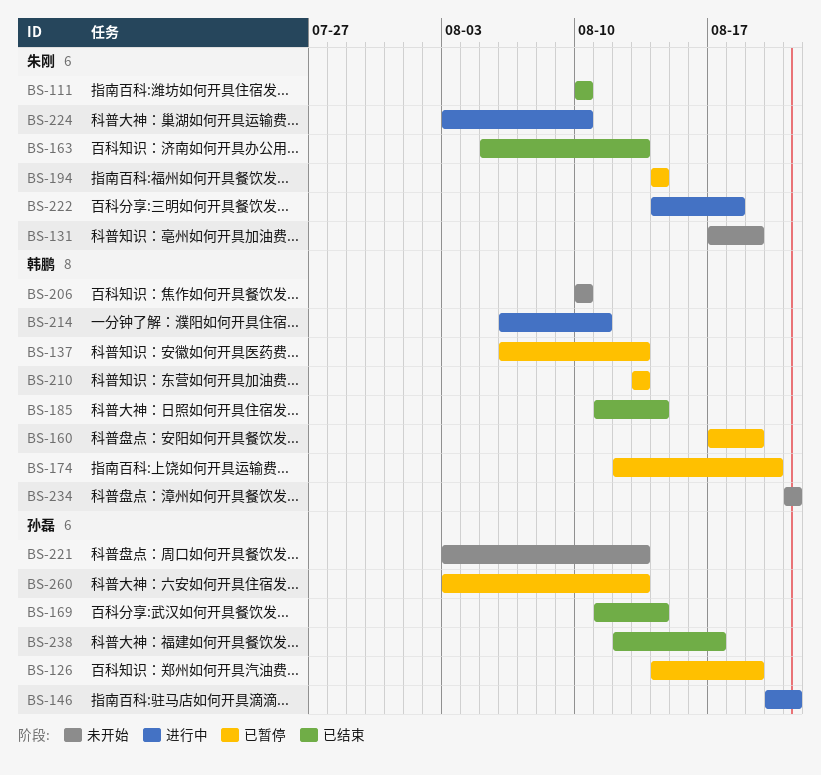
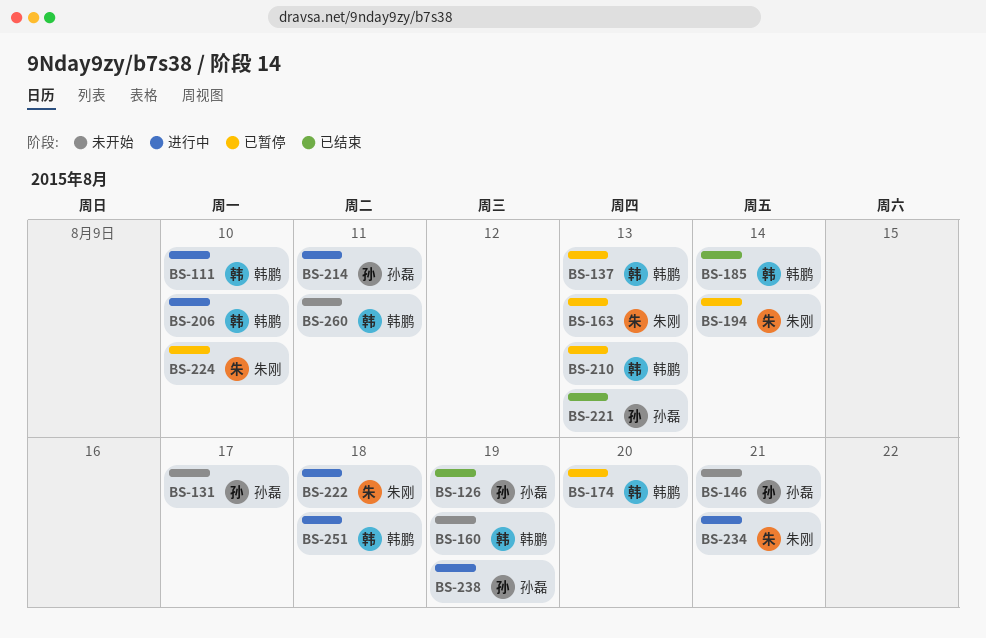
BS-111, status: 已结束 -> 进行中
BS-111, owner: 朱刚 -> 韩鹏
BS-126, status: 已暂停 -> 已结束
BS-131, owner: 朱刚 -> 孙磊
BS-131, due: Aug 19 -> Aug 17
BS-146, status: 进行中 -> 未开始
BS-160, status: 已暂停 -> 未开始
BS-163, status: 已结束 -> 已暂停
BS-169: present -> none
BS-206, status: 未开始 -> 进行中
BS-214, owner: 韩鹏 -> 孙磊
BS-221, status: 未开始 -> 已结束
BS-224, status: 进行中 -> 已暂停
BS-234, status: 未开始 -> 进行中
BS-234, owner: 韩鹏 -> 朱刚
BS-238, status: 已结束 -> 进行中
BS-238, due: Aug 17 -> Aug 19
BS-251: none -> present
BS-260, status: 已暂停 -> 未开始
BS-260, owner: 孙磊 -> 韩鹏
BS-260, due: Aug 13 -> Aug 11

